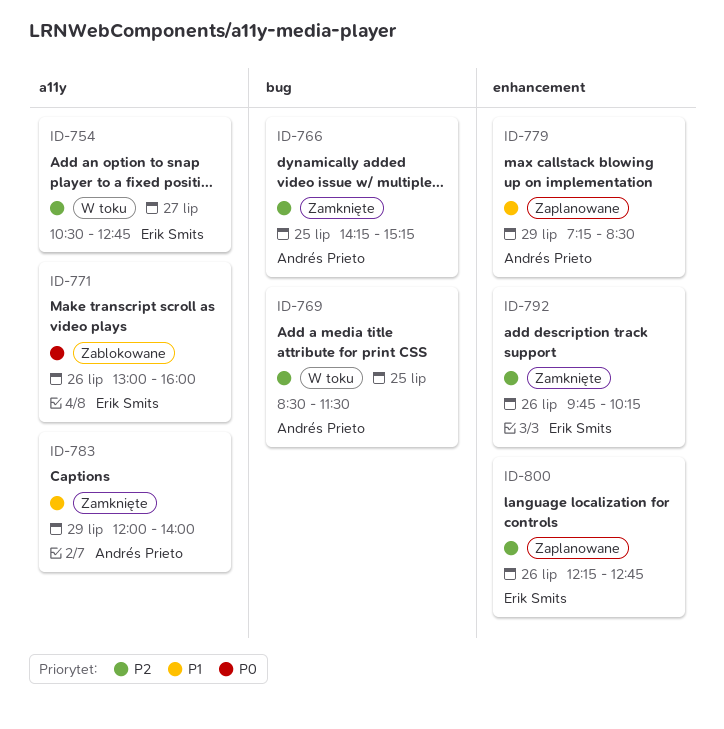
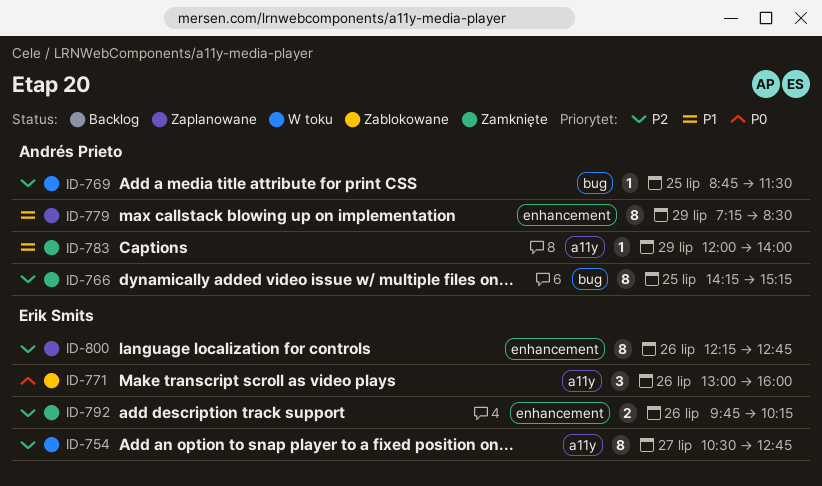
ID-769, begins: 08:30 -> 08:45

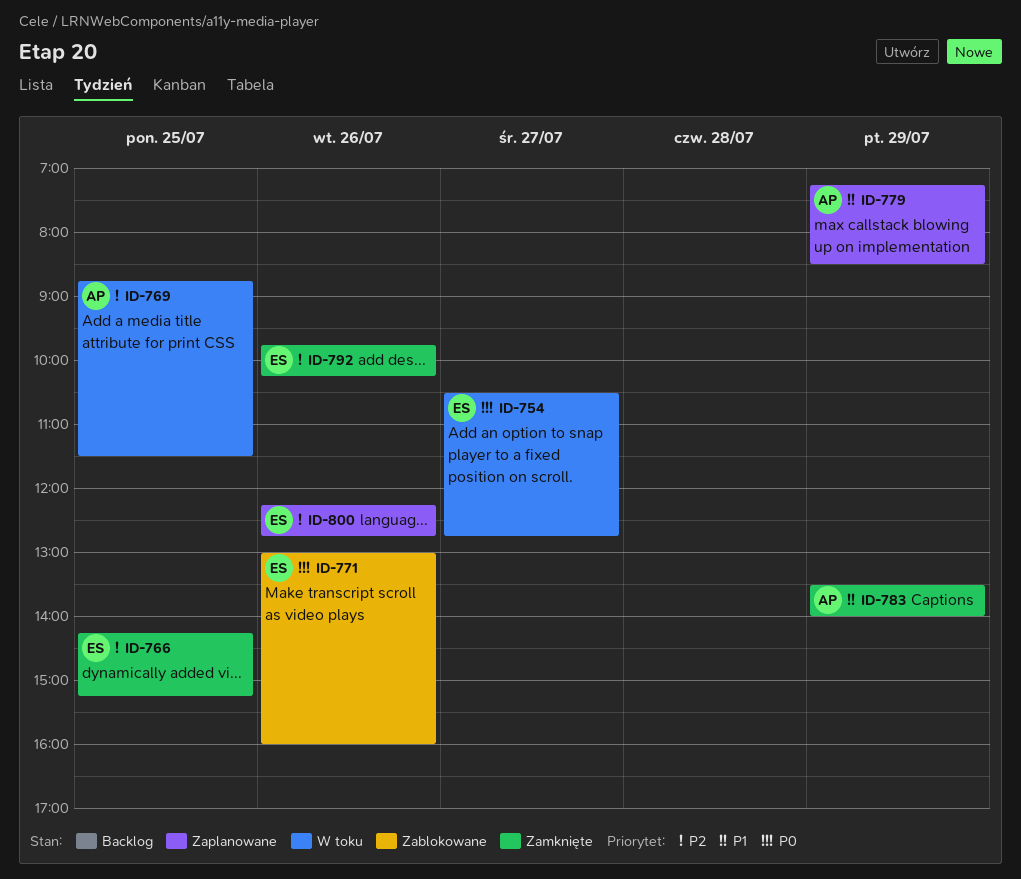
ID-754, priority: P2 -> P0
ID-766, owner: Andrés Prieto -> Erik Smits
ID-783, begins: 12:00 -> 13:30

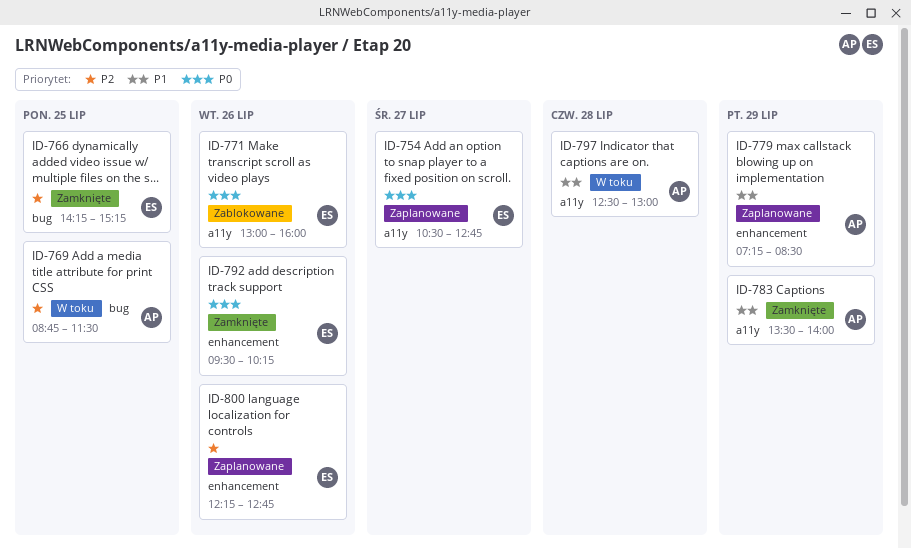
ID-754, status: W toku -> Zaplanowane
ID-792, priority: P2 -> P0
ID-792, begins: 09:45 -> 09:30
ID-797: none -> present

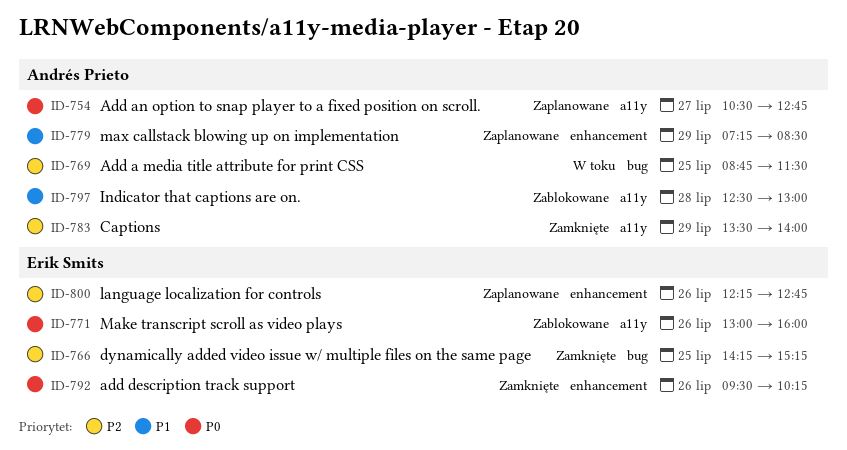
ID-754, owner: Erik Smits -> Andrés Prieto
ID-783, priority: P1 -> P2
ID-797, status: W toku -> Zablokowane

